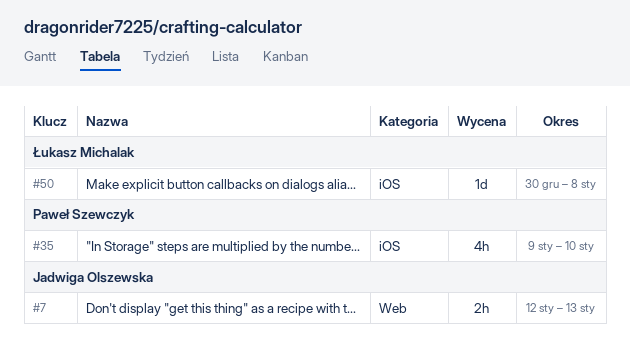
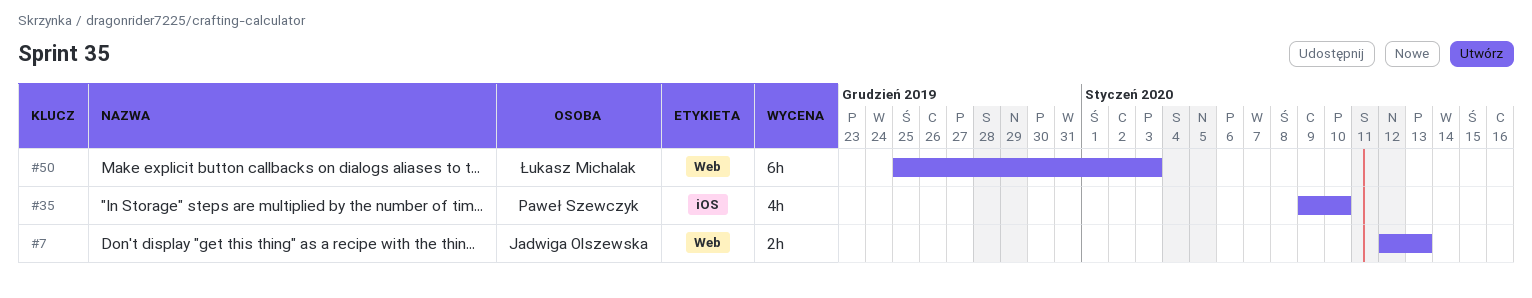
#50, label: iOS -> Web
#50, estimate: 1d -> 6h
#50, start: Dec 30 -> Dec 25
#50, due: Jan 8 -> Jan 3

